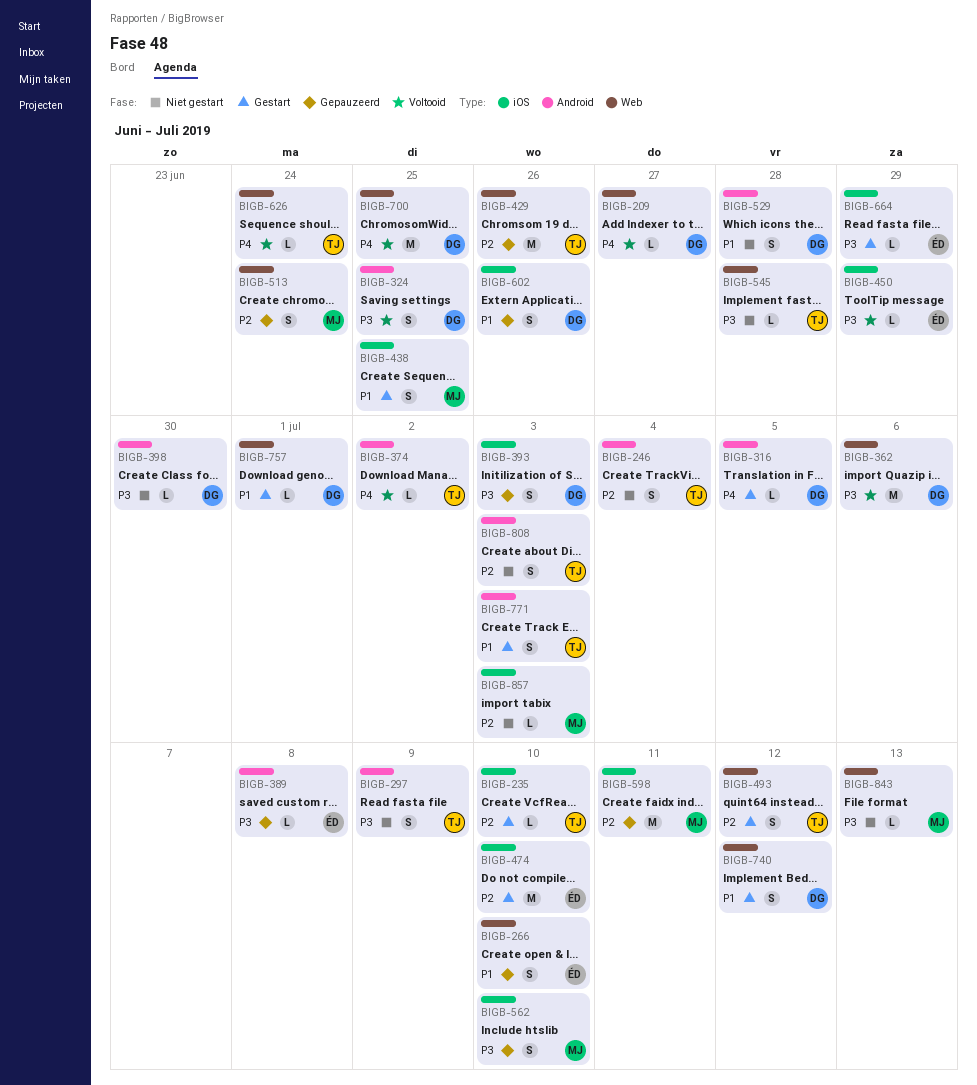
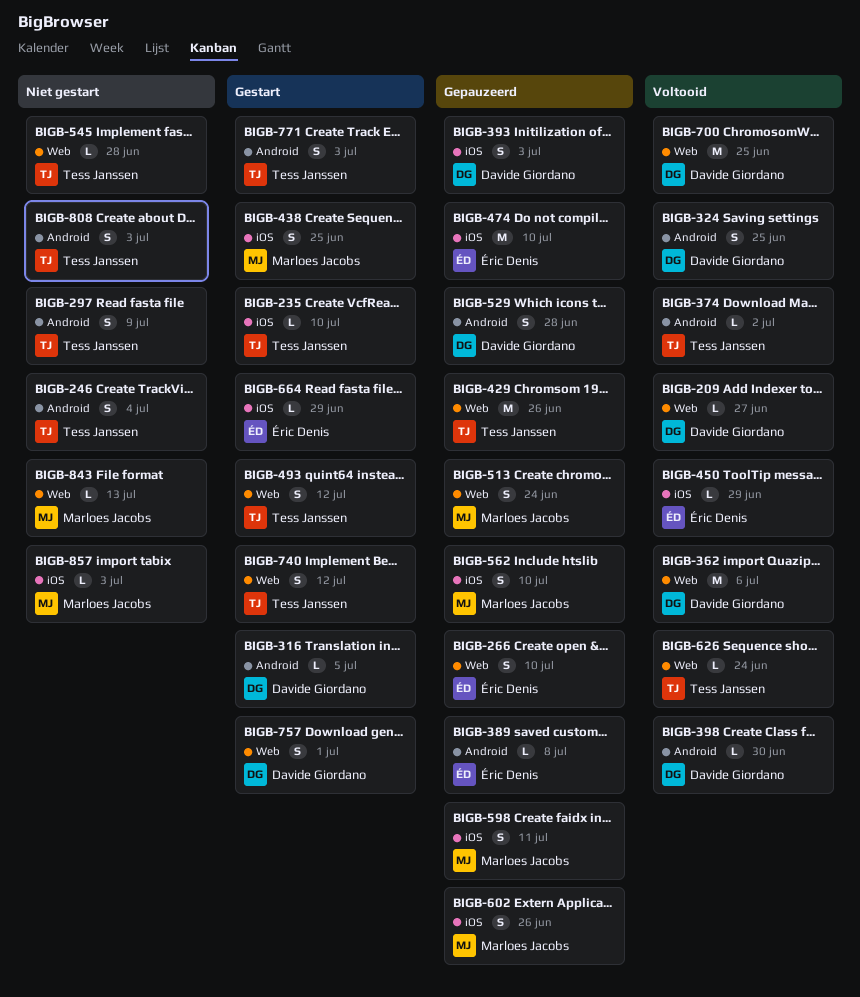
BIGB-398, status: Niet gestart -> Voltooid
BIGB-474, status: Gestart -> Gepauzeerd
BIGB-529, status: Niet gestart -> Gepauzeerd
BIGB-598, estimate: M -> S
BIGB-602, owner: Davide Giordano -> Marloes Jacobs
BIGB-740, owner: Davide Giordano -> Tess Janssen
BIGB-757, estimate: L -> S

